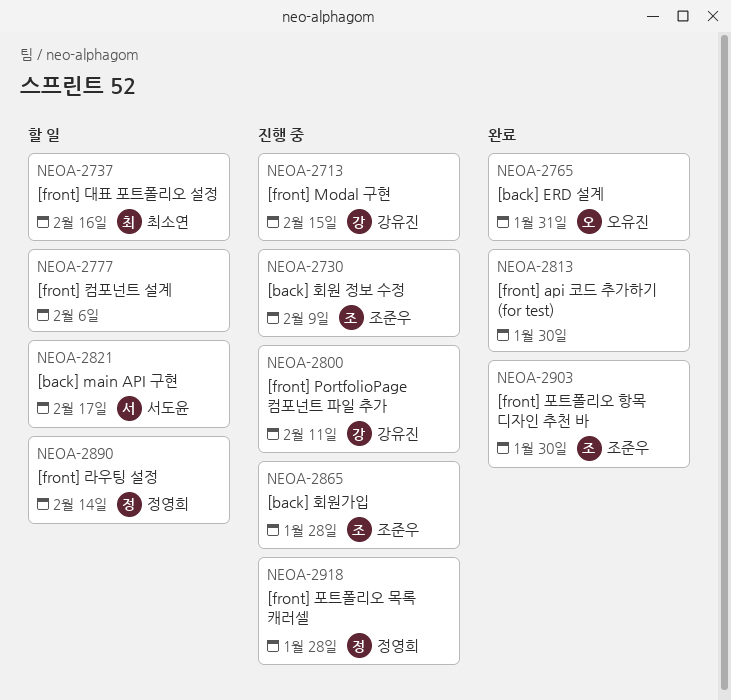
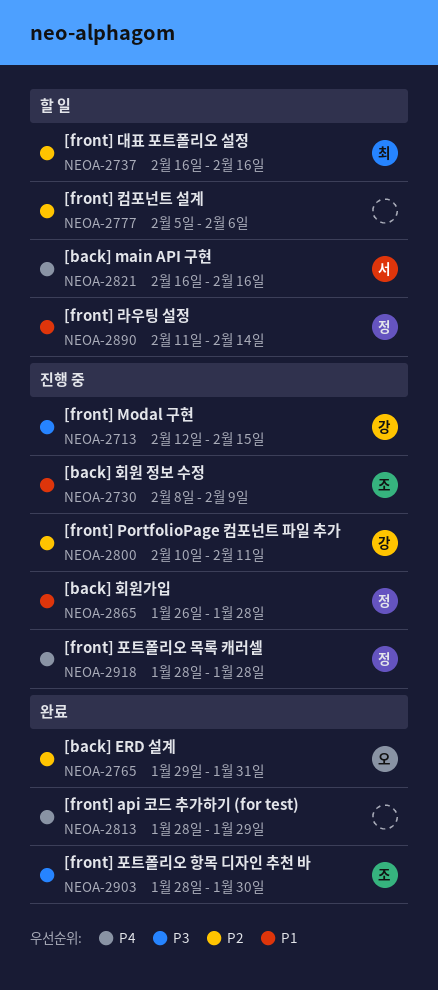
NEOA-2813, due: Jan 30 -> Jan 29
NEOA-2821, due: Feb 17 -> Feb 16
NEOA-2865, owner: 조준우 -> 정영희

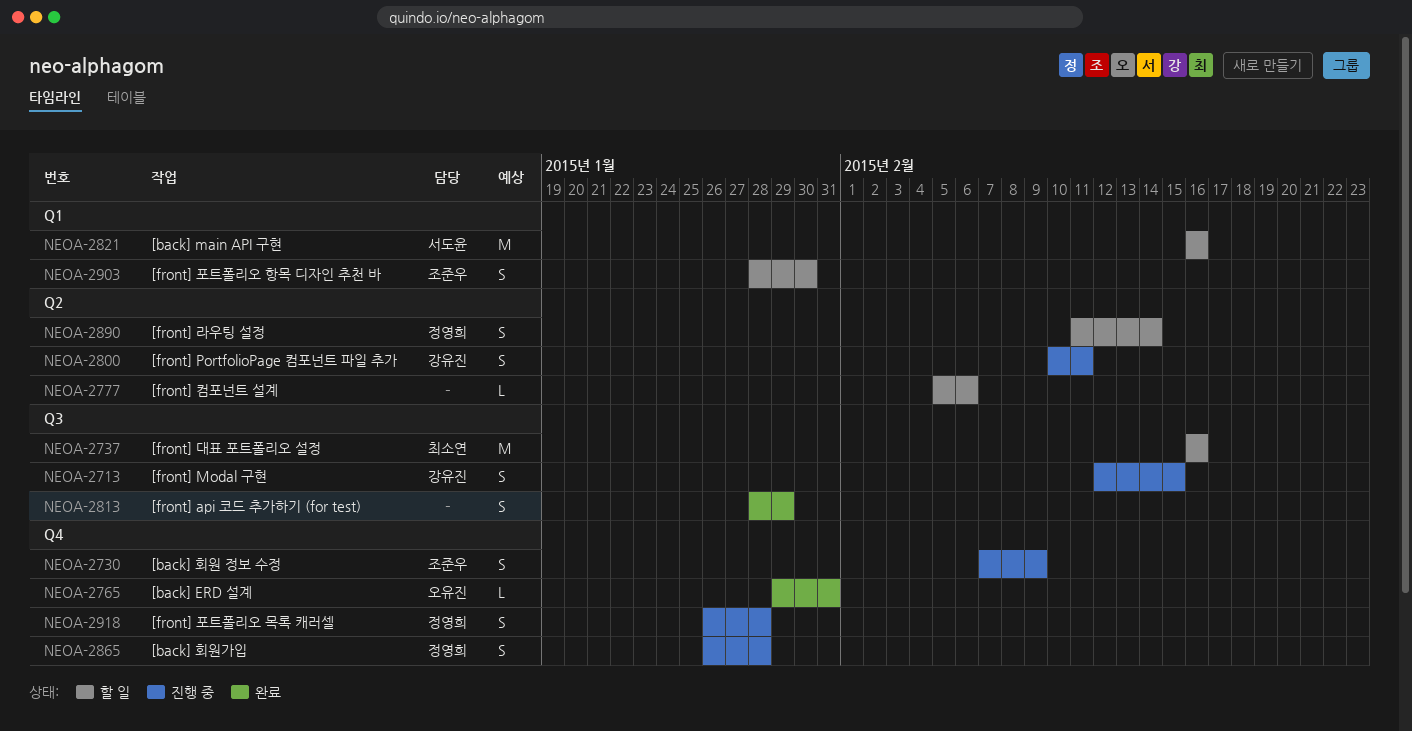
NEOA-2730, start: Feb 8 -> Feb 7
NEOA-2903, status: 완료 -> 할 일
NEOA-2918, start: Jan 28 -> Jan 26

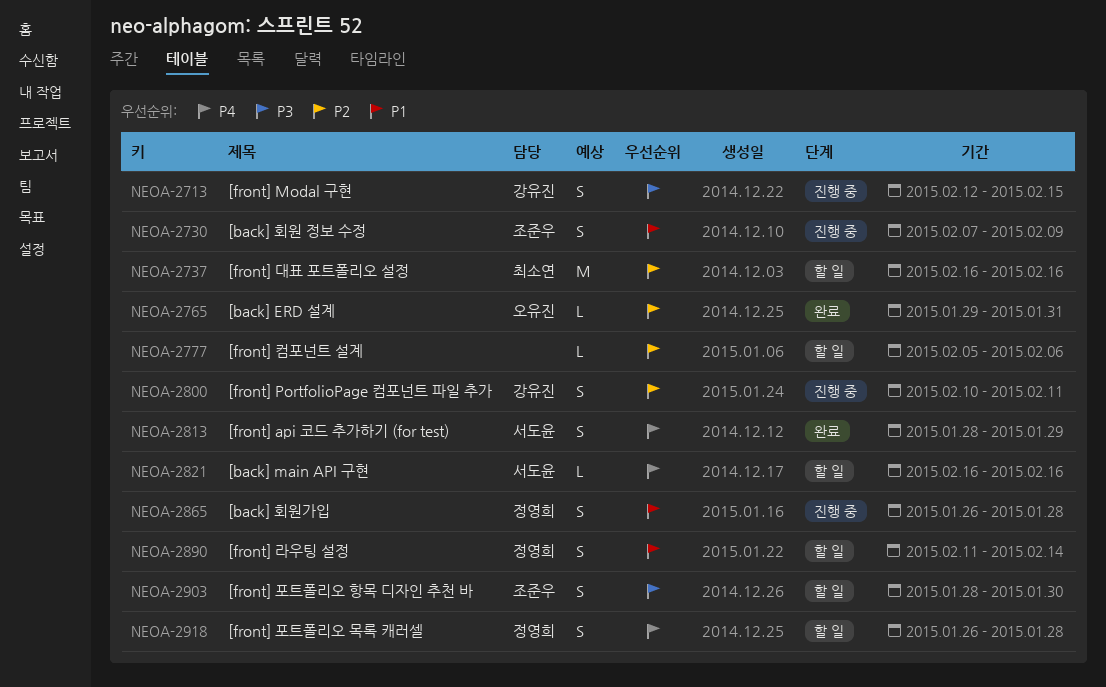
NEOA-2813, owner: none -> 서도윤
NEOA-2821, estimate: M -> L
NEOA-2918, status: 진행 중 -> 할 일

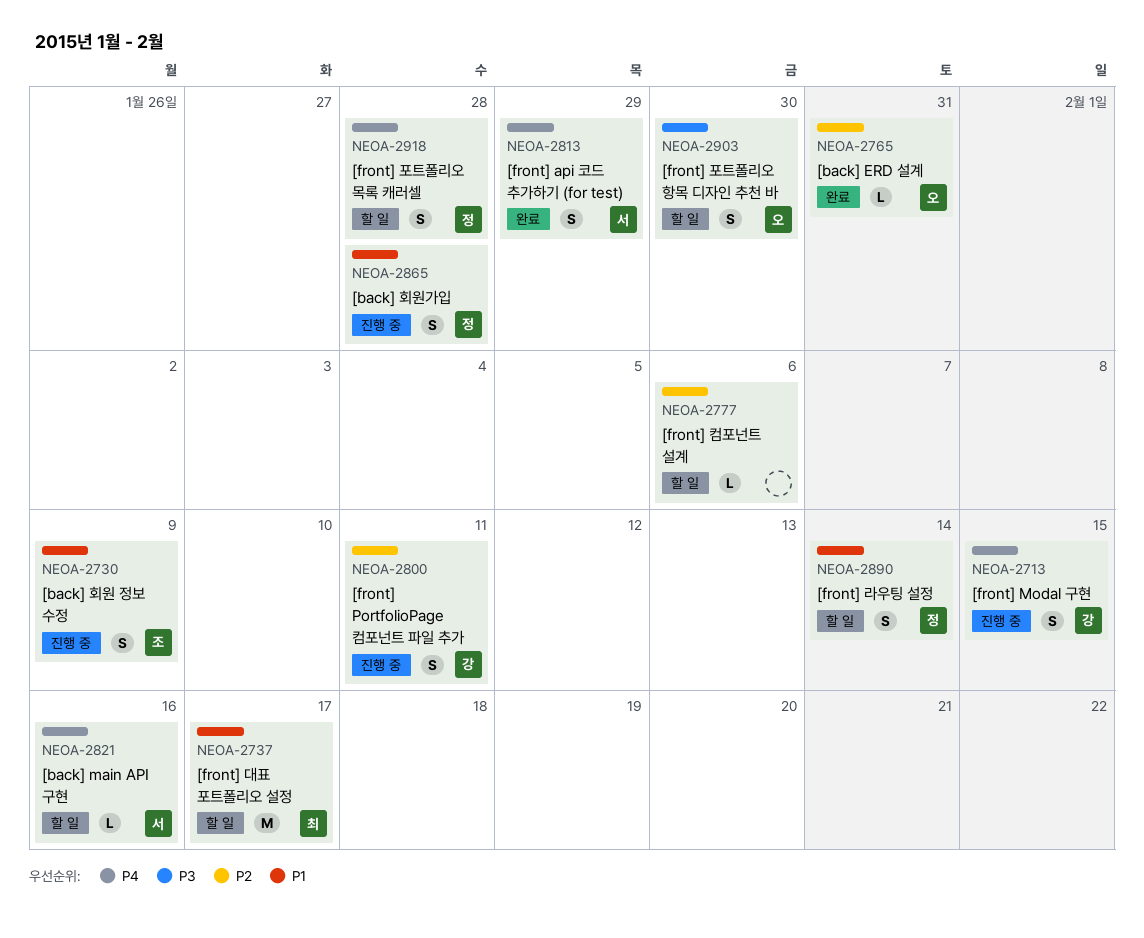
NEOA-2713, priority: P3 -> P4
NEOA-2737, priority: P2 -> P1
NEOA-2737, due: Feb 16 -> Feb 17
NEOA-2903, owner: 조준우 -> 오유진

